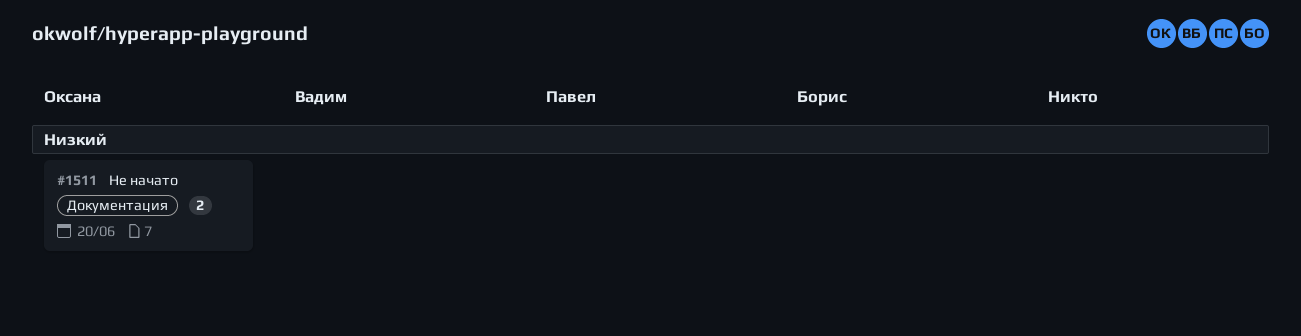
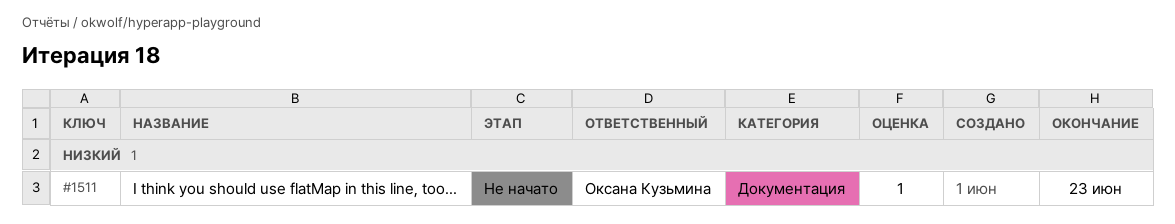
#1511, estimate: 2 -> 1
#1511, due: Jun 20 -> Jun 23

